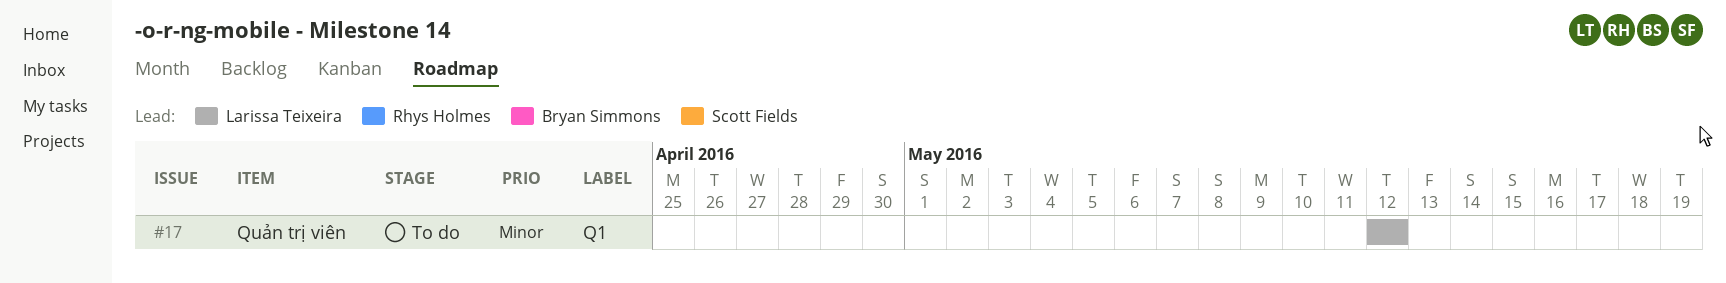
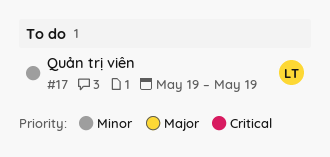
#17, start: May 12 -> May 19
#17, due: May 12 -> May 19

